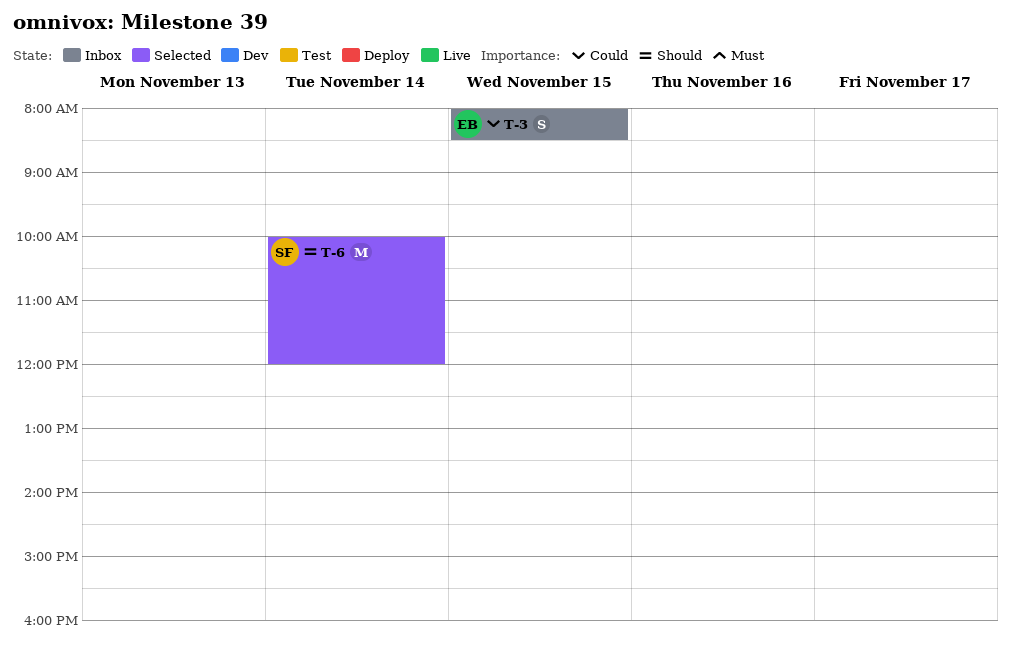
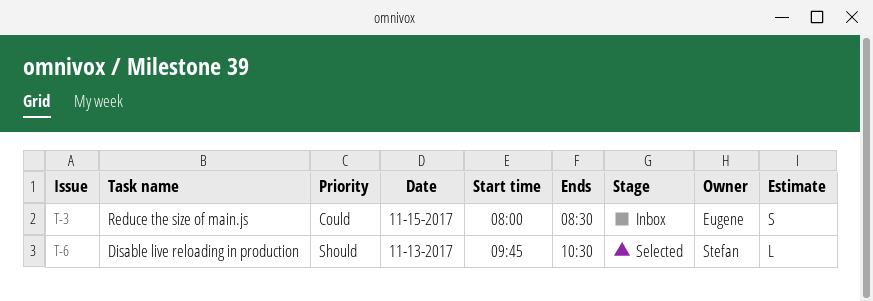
T-6, estimate: M -> L
T-6, day: Nov 14 -> Nov 13
T-6, begins: 10:00 -> 09:45
T-6, ends: 12:00 -> 10:30

